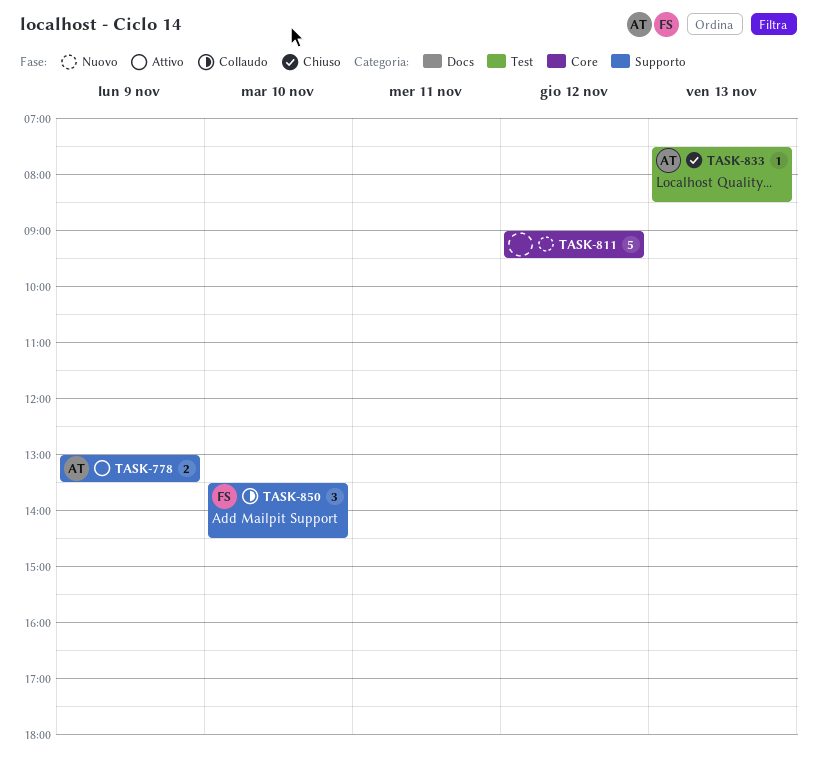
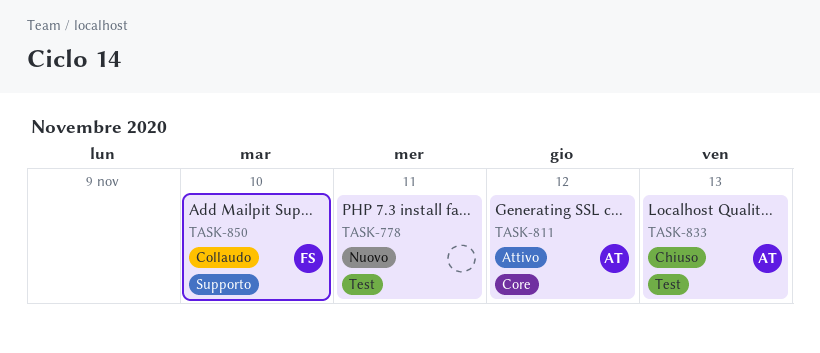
TASK-778, status: Attivo -> Nuovo
TASK-778, owner: AT -> none
TASK-778, label: Supporto -> Test
TASK-778, day: Nov 9 -> Nov 11
TASK-811, status: Nuovo -> Attivo
TASK-811, owner: none -> AT

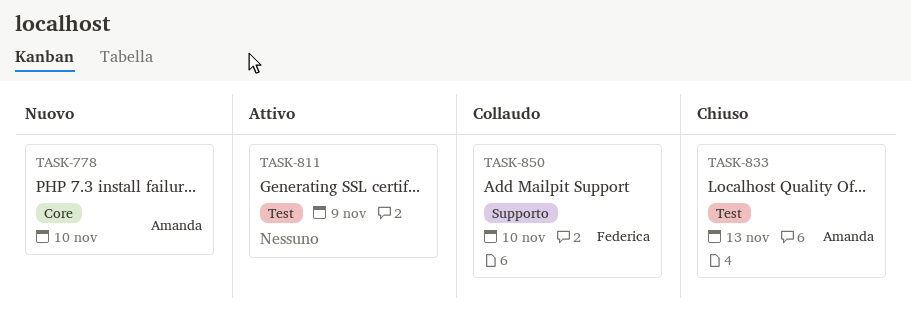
TASK-778, owner: none -> Amanda
TASK-778, label: Test -> Core
TASK-778, day: Nov 11 -> Nov 10
TASK-811, owner: Amanda -> none
TASK-811, label: Core -> Test
TASK-811, day: Nov 12 -> Nov 9

